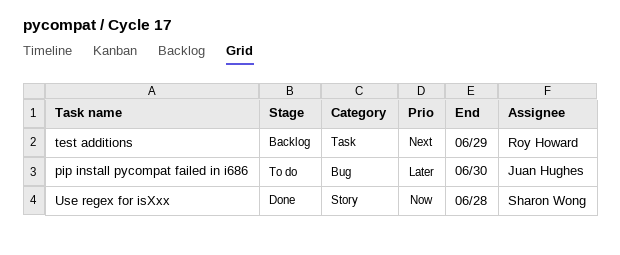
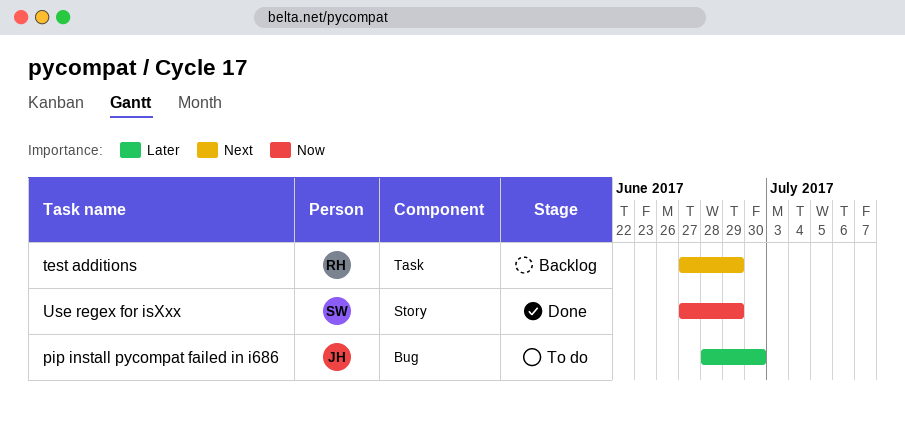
Use regex for isXxx, due: Jun 28 -> Jun 29

